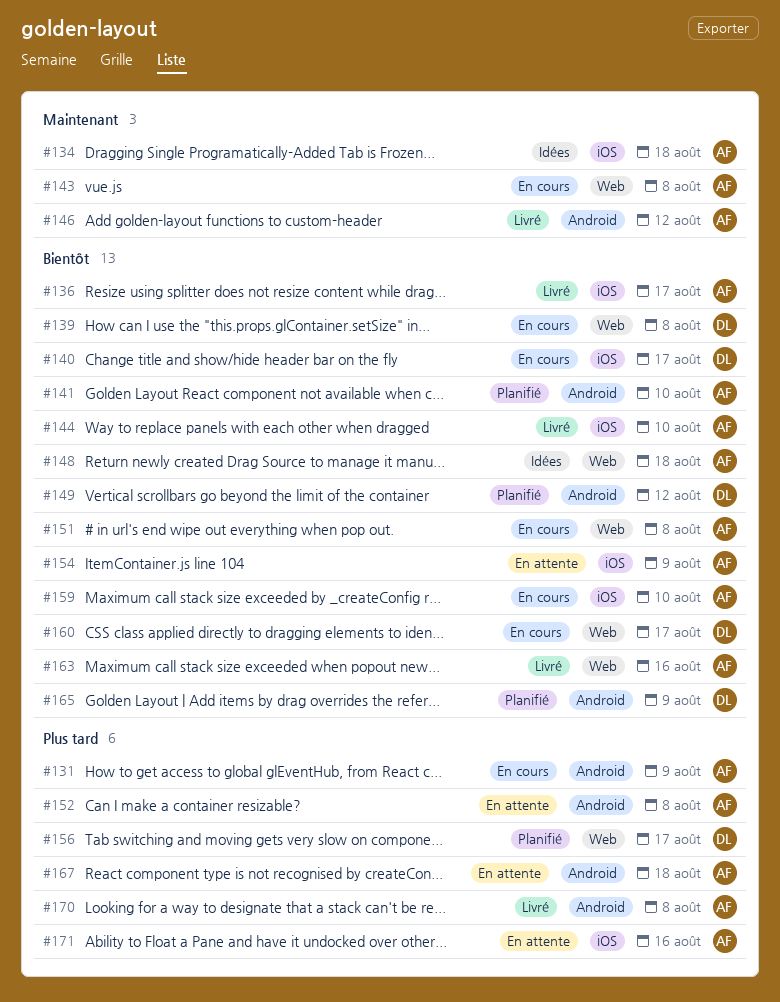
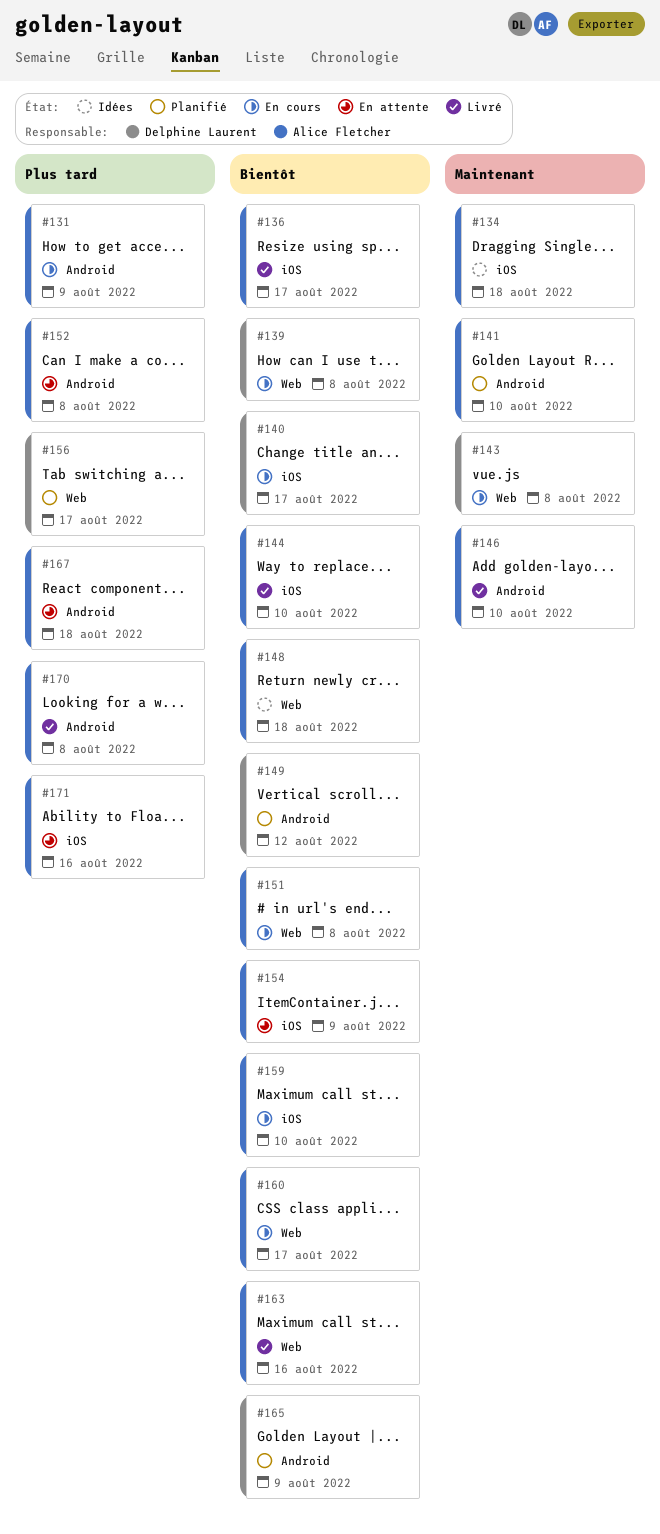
#141, priority: Bientôt -> Maintenant
#143, owner: Alice Fletcher -> Delphine Laurent
#146, due: Aug 12 -> Aug 10
#160, owner: Delphine Laurent -> Alice Fletcher

